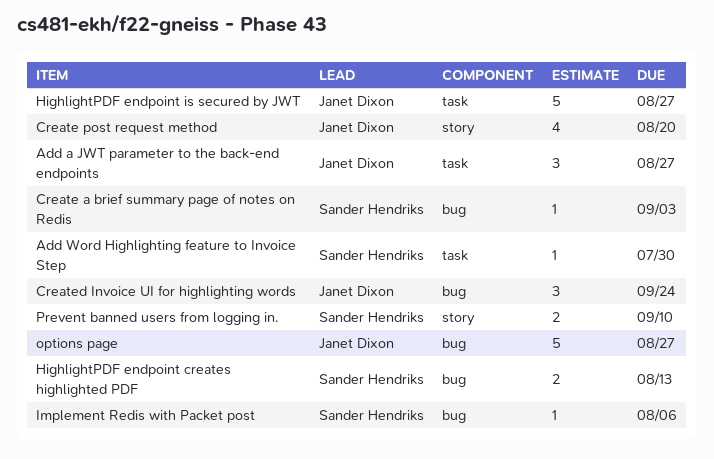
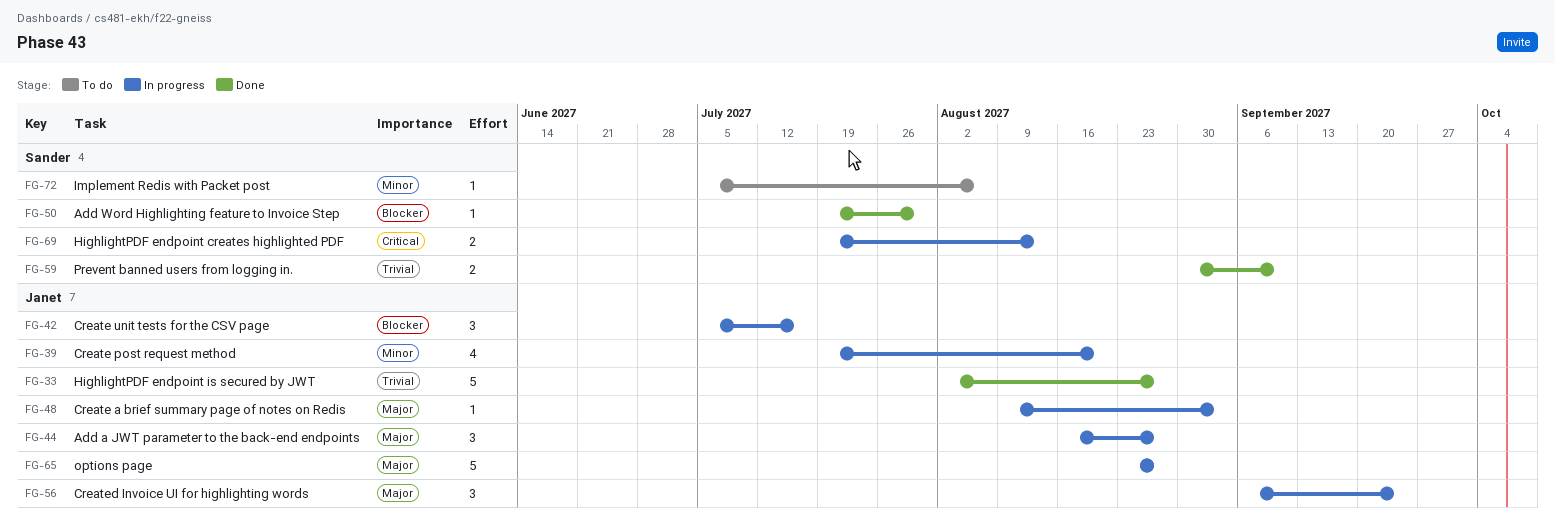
Create a brief summary page of notes on Redis, owner: Sander Hendriks -> Janet Dixon
Create unit tests for the CSV page: none -> present

